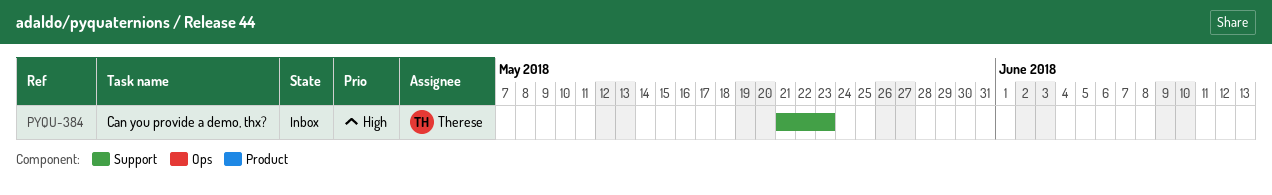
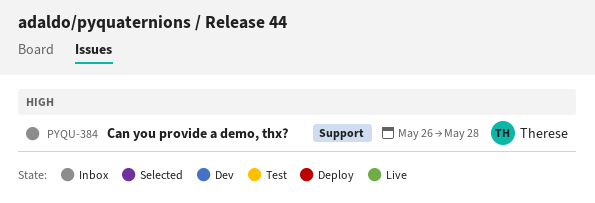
PYQU-384, start: May 21 -> May 26
PYQU-384, due: May 23 -> May 28

